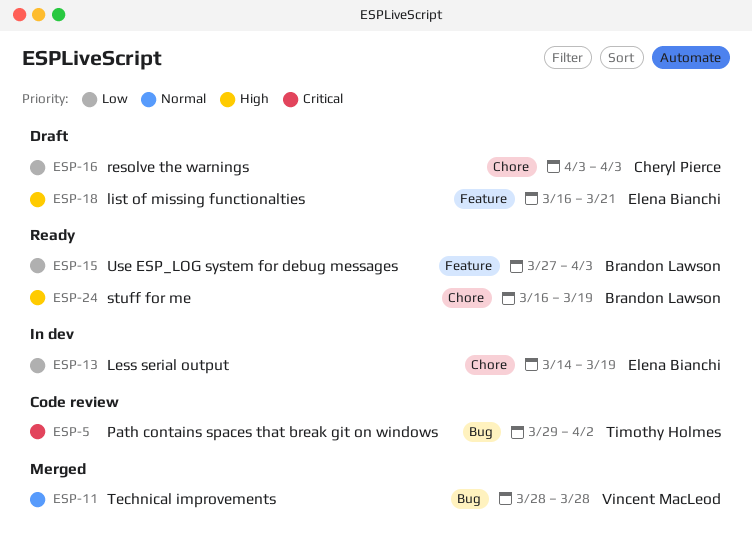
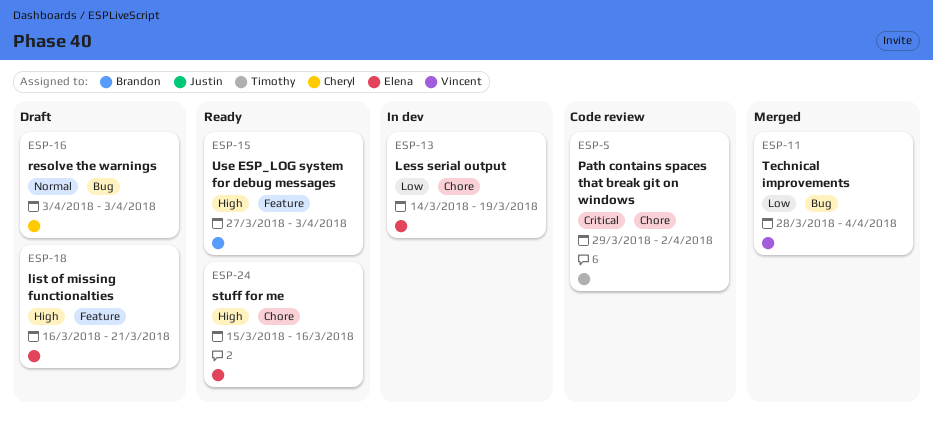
ESP-5, label: Bug -> Chore
ESP-11, priority: Normal -> Low
ESP-11, due: Mar 28 -> Apr 4
ESP-15, priority: Low -> High
ESP-16, priority: Low -> Normal
ESP-16, label: Chore -> Bug
ESP-24, owner: Brandon Lawson -> Elena Bianchi
ESP-24, start: Mar 16 -> Mar 15
ESP-24, due: Mar 19 -> Mar 16

